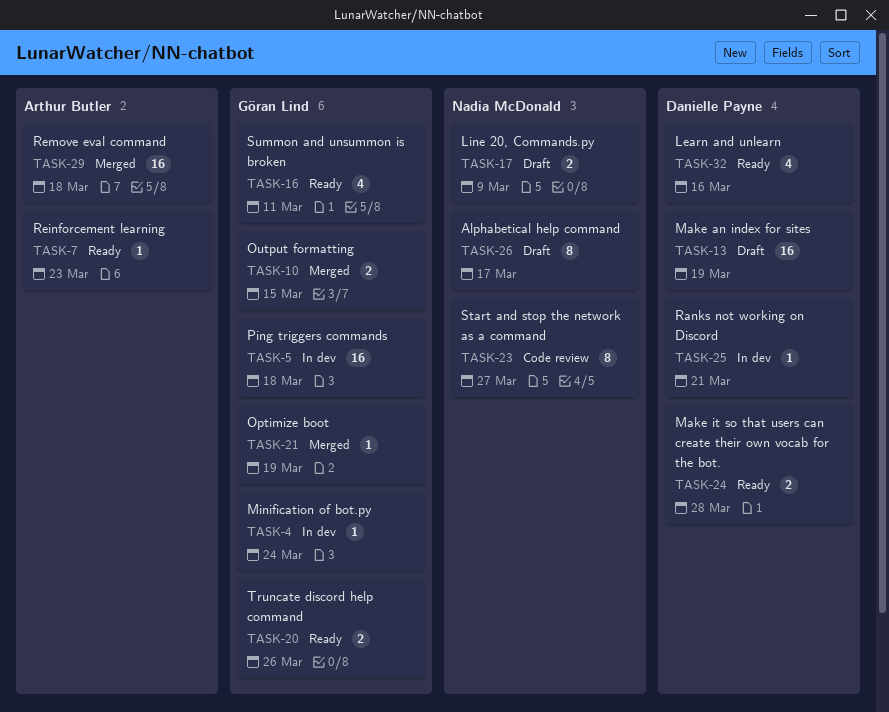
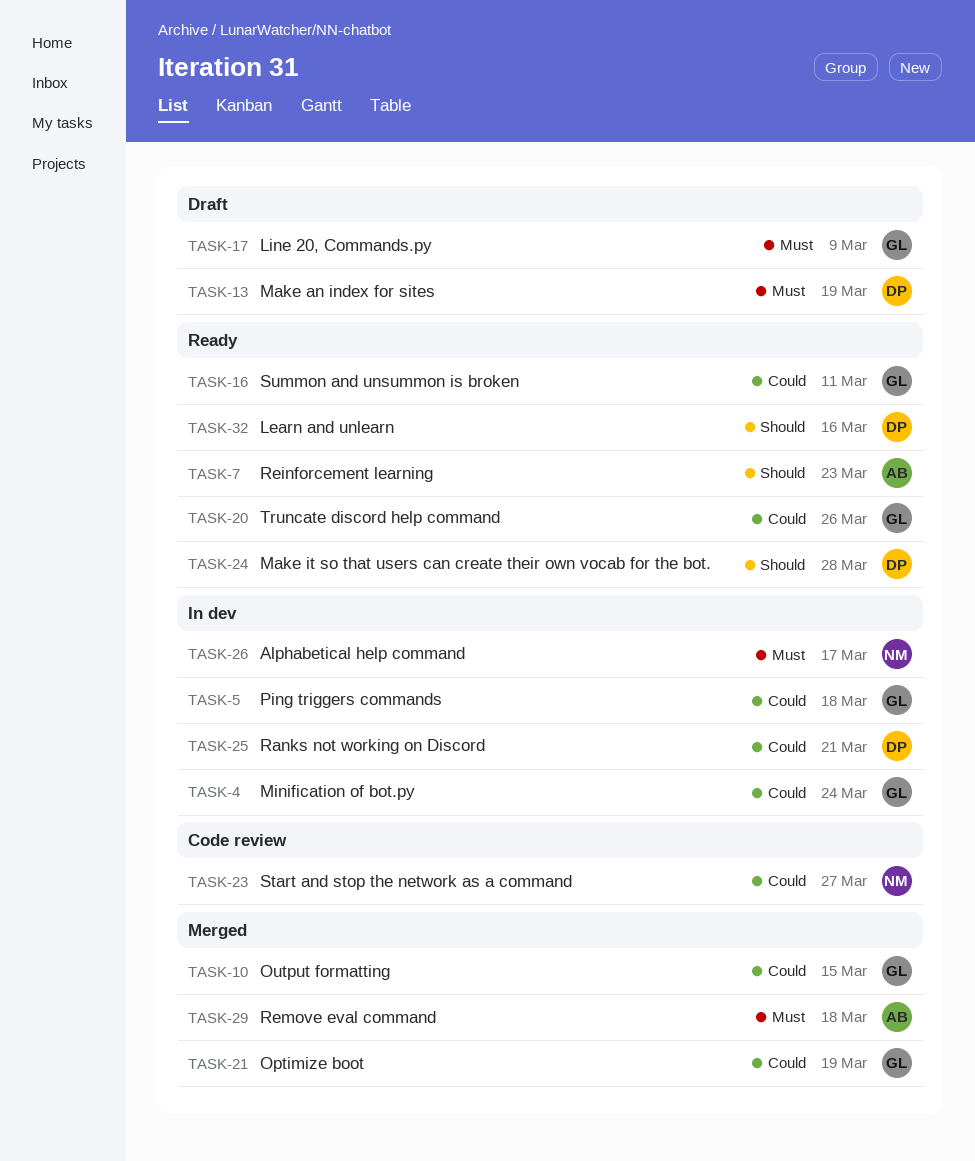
TASK-17, owner: Nadia McDonald -> Göran Lind
TASK-26, status: Draft -> In dev

